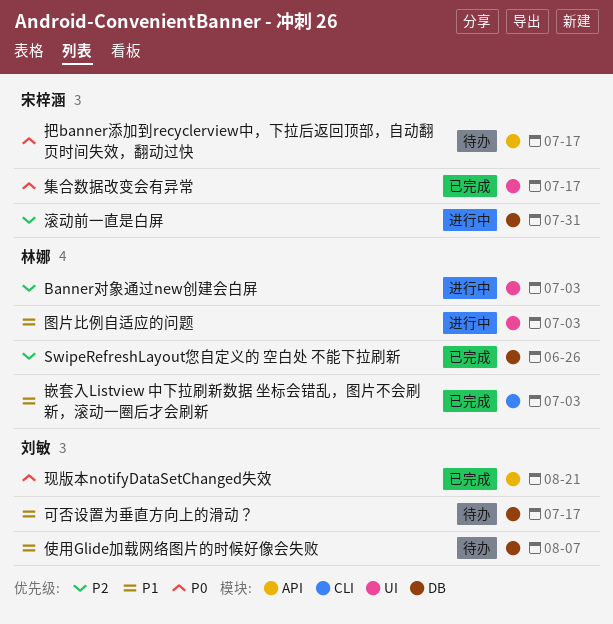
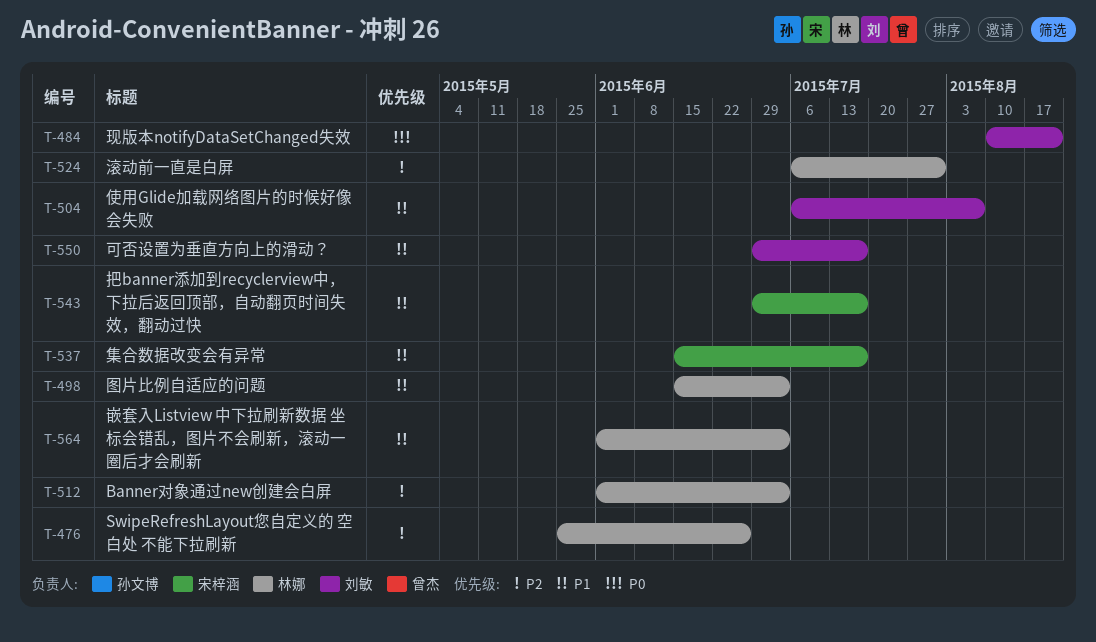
把banner添加到recyclerview中，下拉后返回顶部，自动翻页时间失效，翻动过快, priority: P0 -> P1
滚动前一直是白屏, owner: 宋梓涵 -> 林娜
集合数据改变会有异常, priority: P0 -> P1

